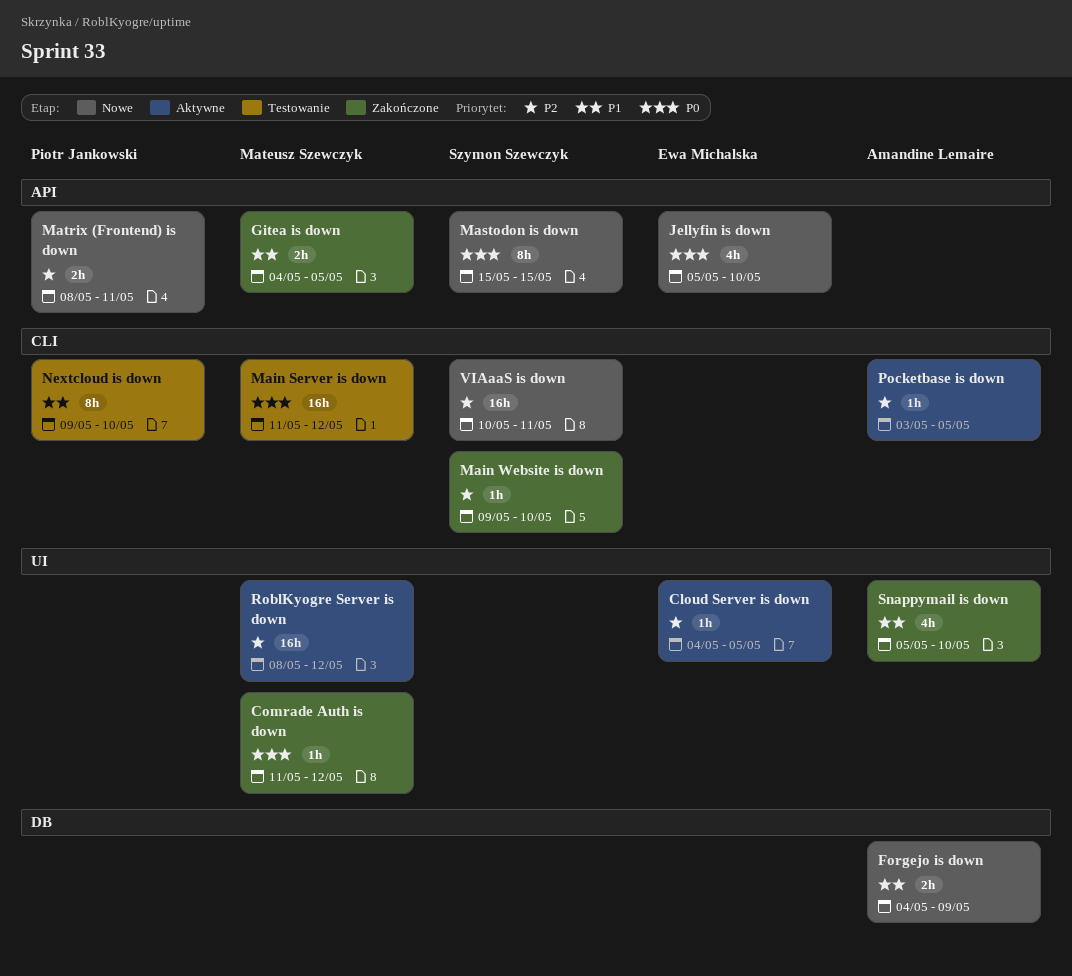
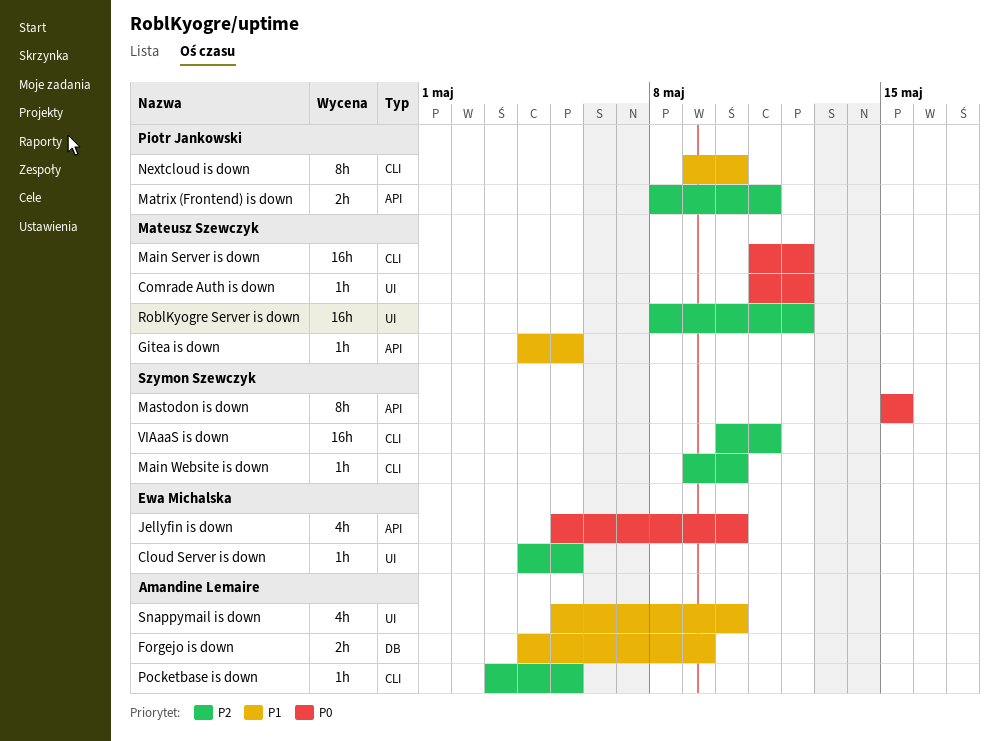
Gitea is down, estimate: 2h -> 1h

